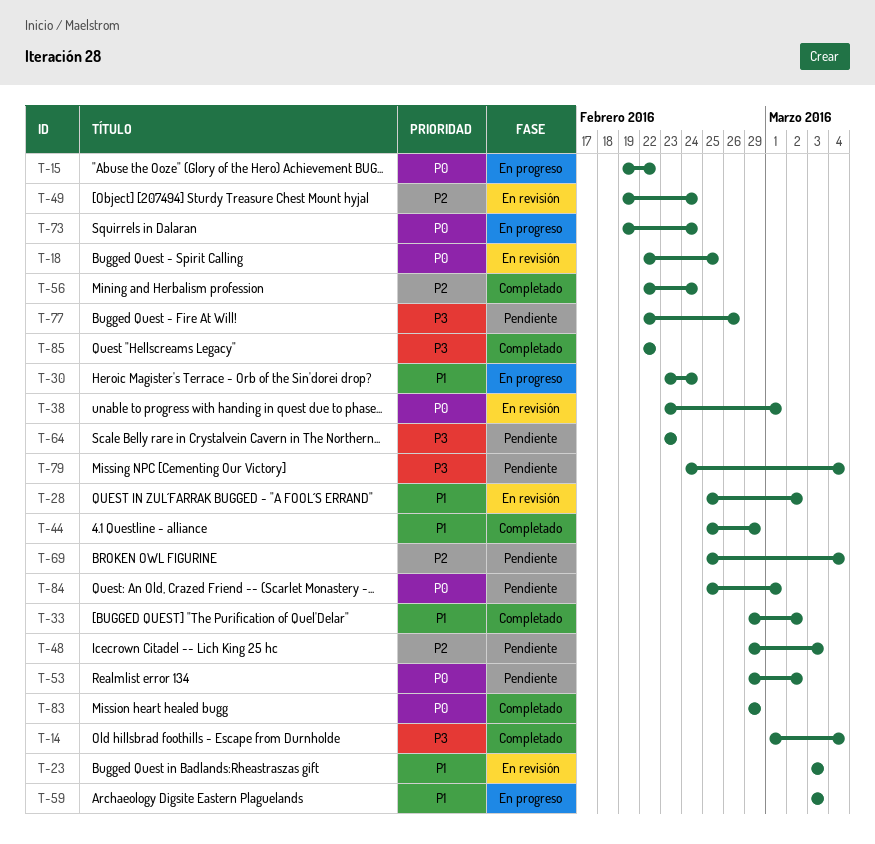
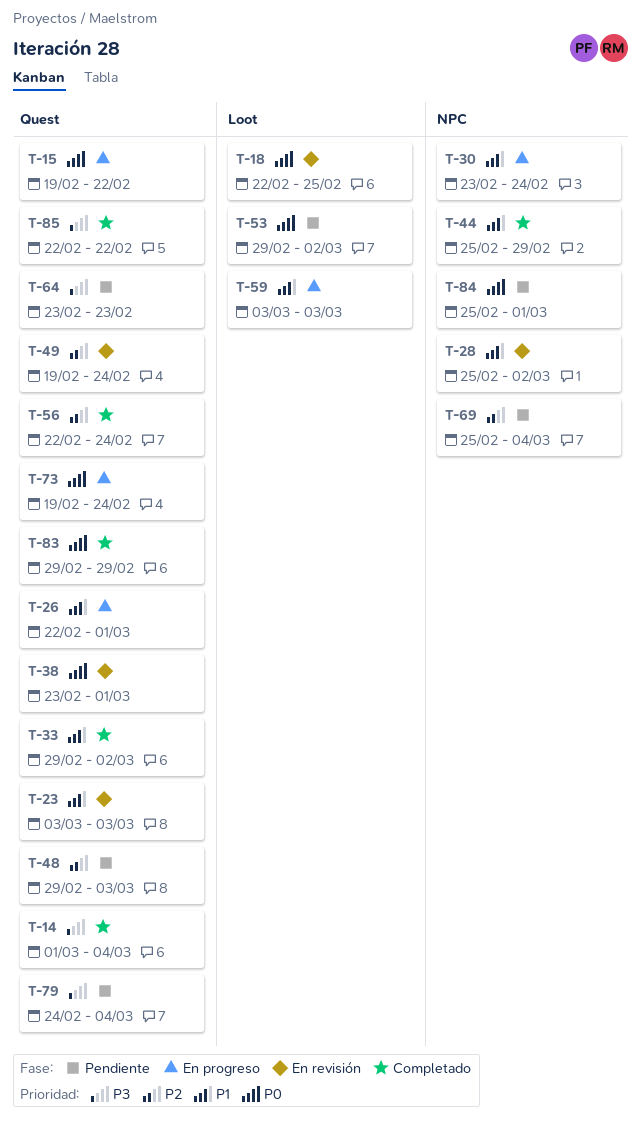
T-26: none -> present
T-77: present -> none

